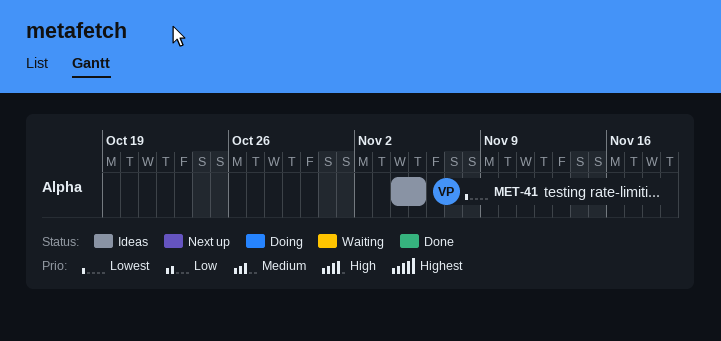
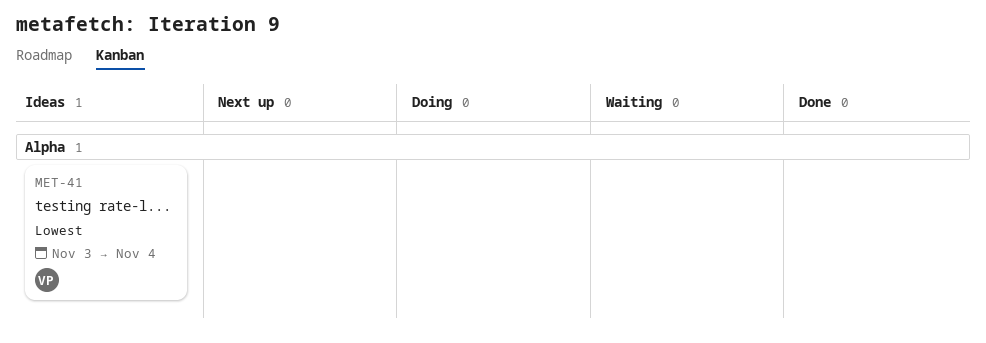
MET-41, start: Nov 4 -> Nov 3
MET-41, due: Nov 5 -> Nov 4

